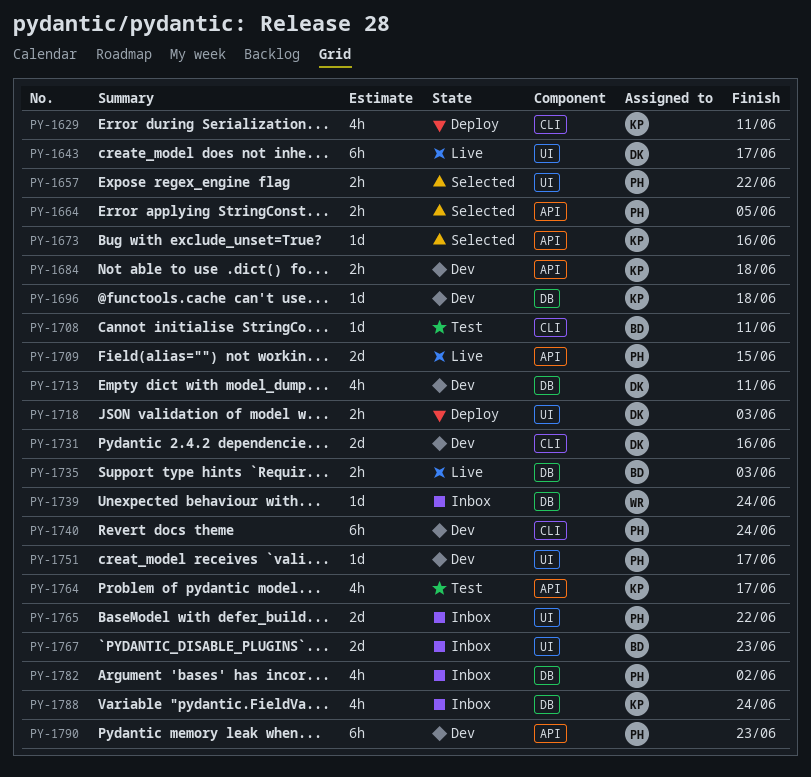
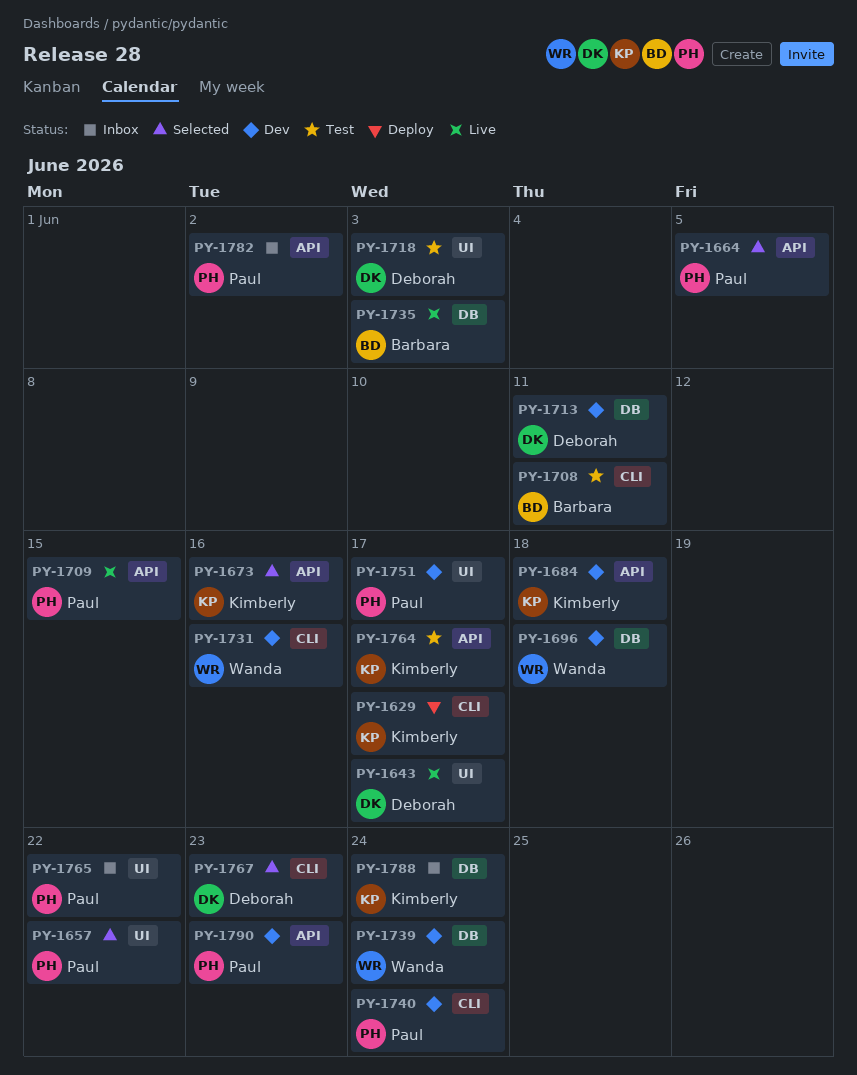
PY-1629, due: Jun 11 -> Jun 17
PY-1696, owner: Kimberly -> Wanda
PY-1718, status: Deploy -> Test
PY-1731, owner: Deborah -> Wanda
PY-1739, status: Inbox -> Dev
PY-1767, status: Inbox -> Selected
PY-1767, owner: Barbara -> Deborah
PY-1767, label: UI -> CLI
PY-1782, label: DB -> API

